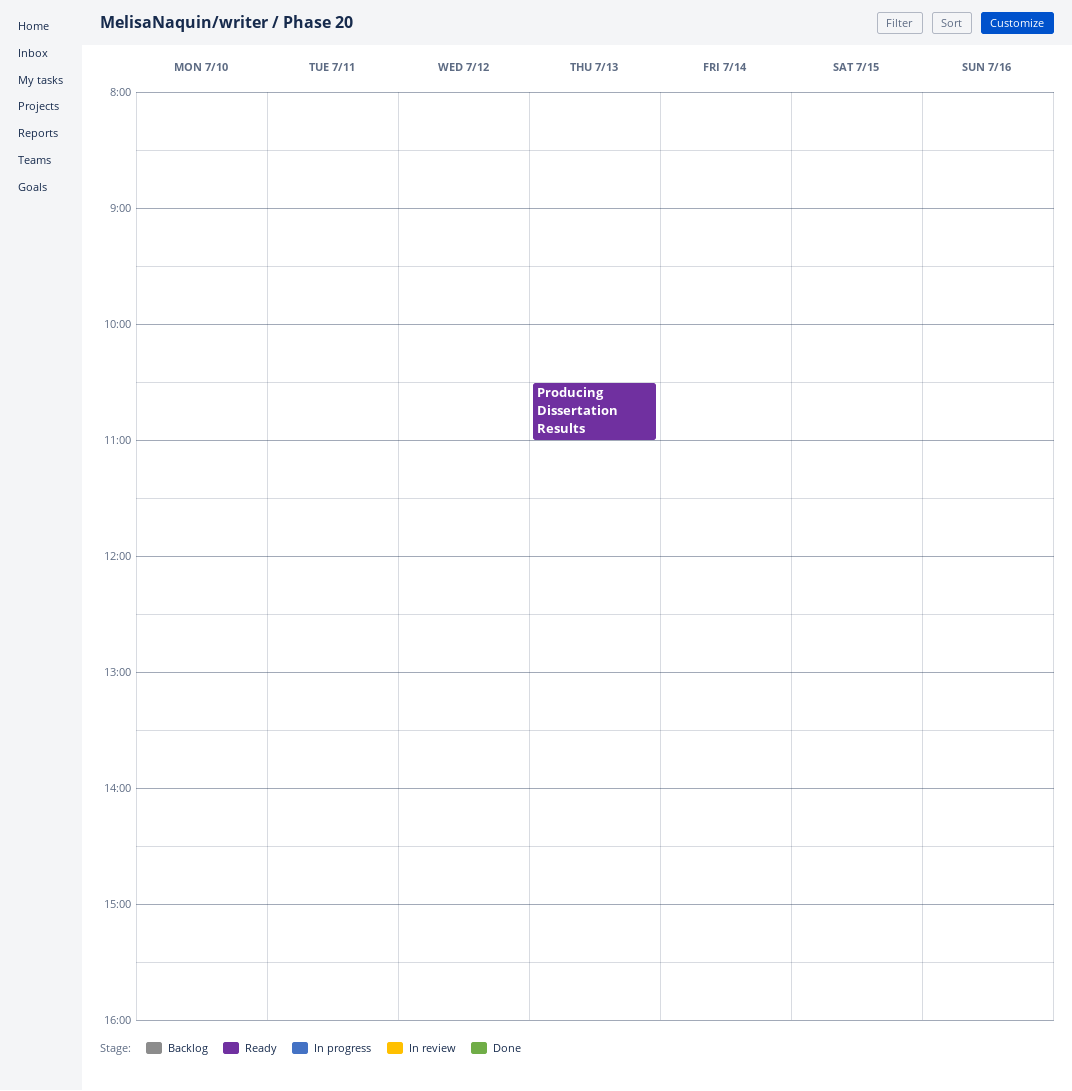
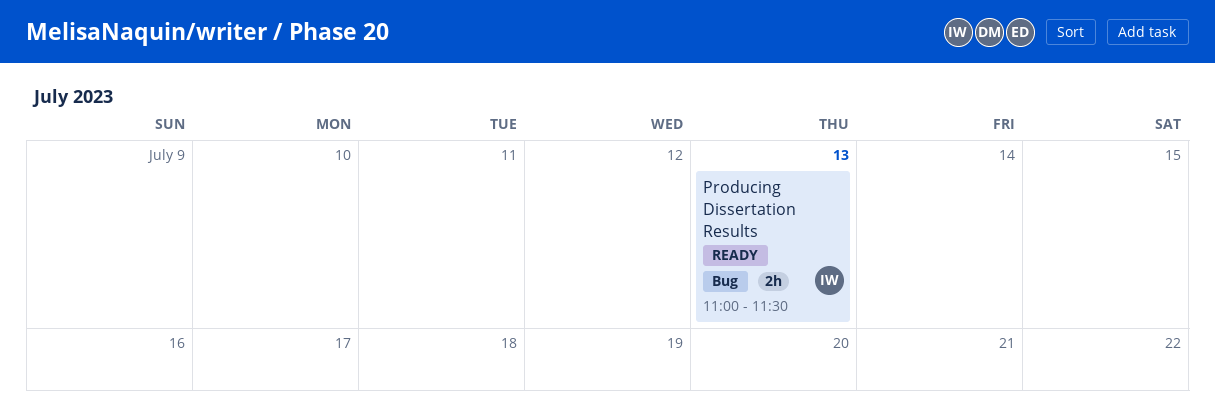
Producing Dissertation Results, begins: 10:30 -> 11:00
Producing Dissertation Results, ends: 11:00 -> 11:30

